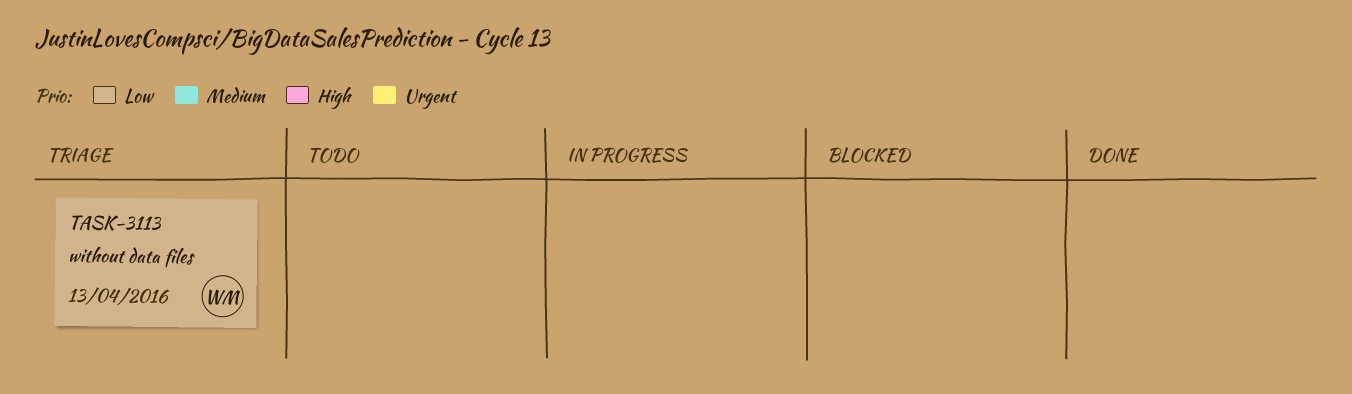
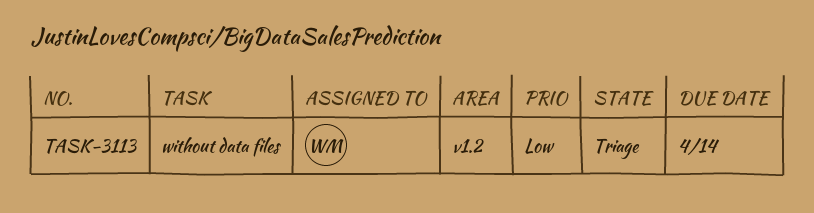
TASK-3113, due: Apr 13 -> Apr 14

